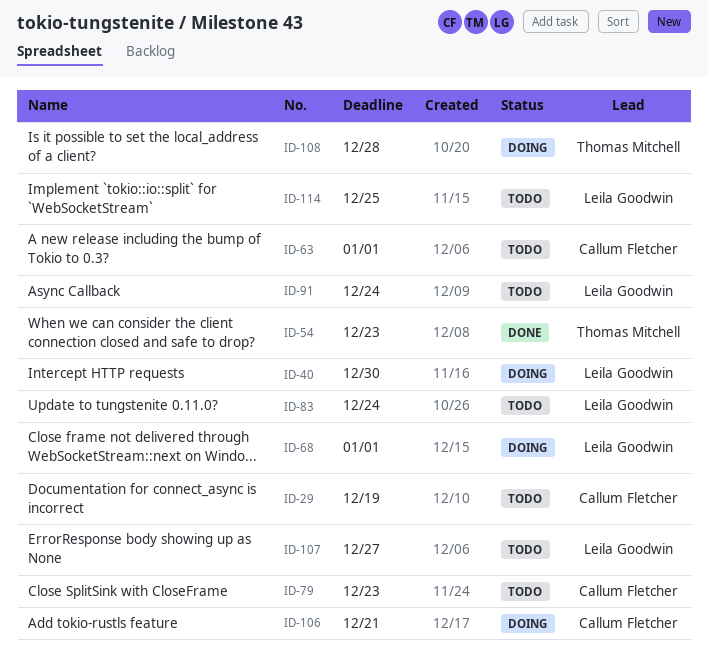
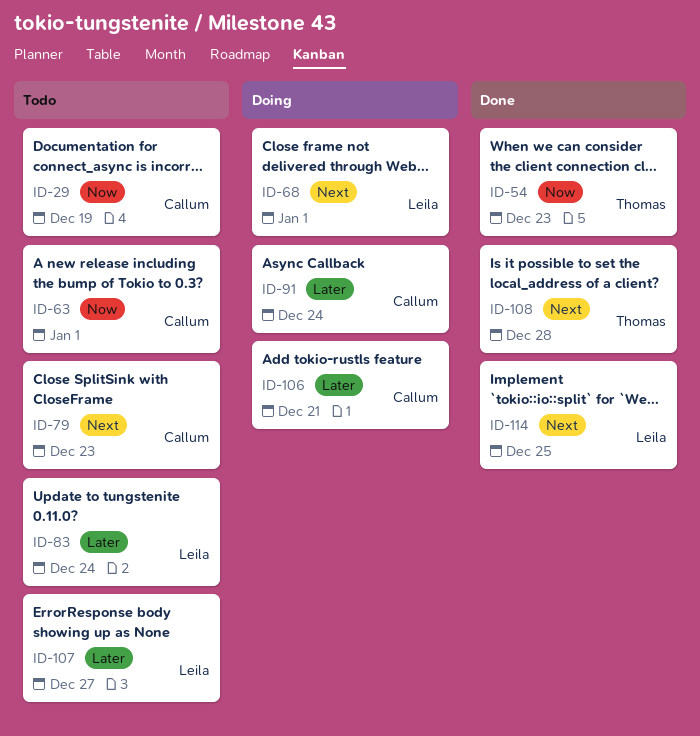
ID-40: present -> none
ID-91, status: Todo -> Doing
ID-91, owner: Leila Goodwin -> Callum Fletcher
ID-108, status: Doing -> Done
ID-114, status: Todo -> Done

